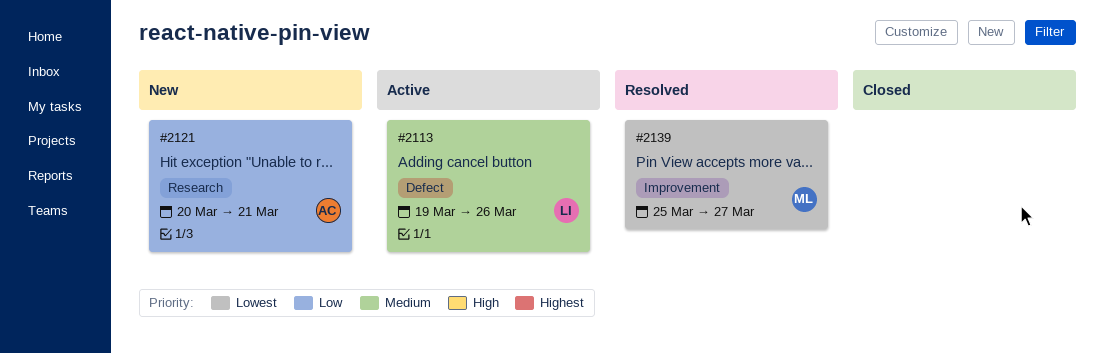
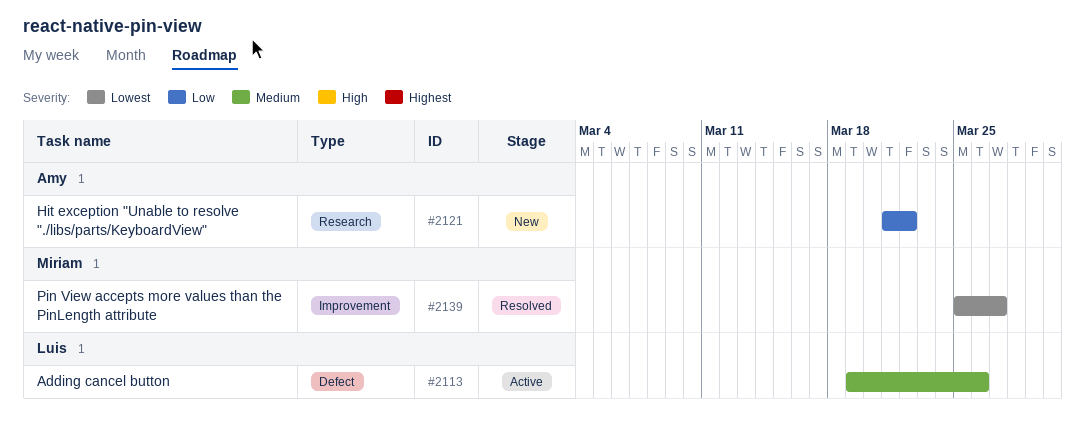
#2121, start: Mar 20 -> Mar 21
#2121, due: Mar 21 -> Mar 22

